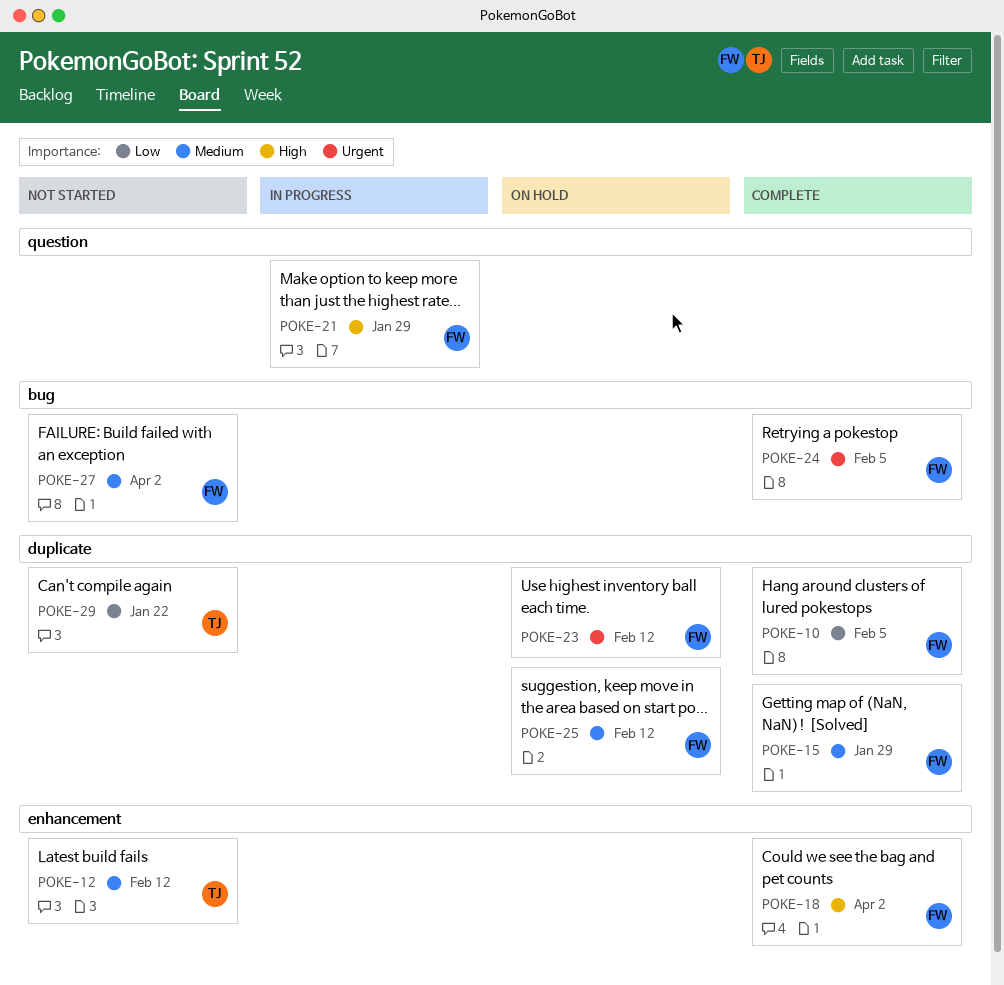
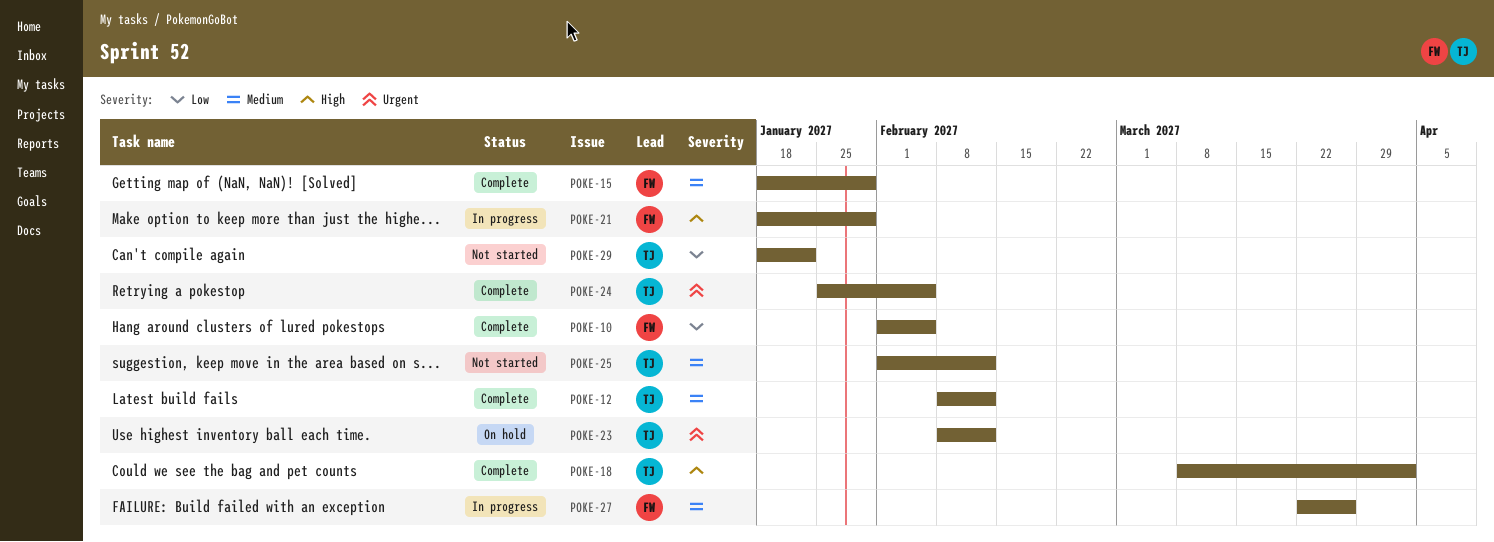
POKE-12, status: Not started -> Complete
POKE-18, owner: FW -> TJ
POKE-23, owner: FW -> TJ
POKE-24, owner: FW -> TJ
POKE-25, status: On hold -> Not started
POKE-25, owner: FW -> TJ
POKE-27, status: Not started -> In progress
POKE-27, due: Apr 2 -> Mar 26

